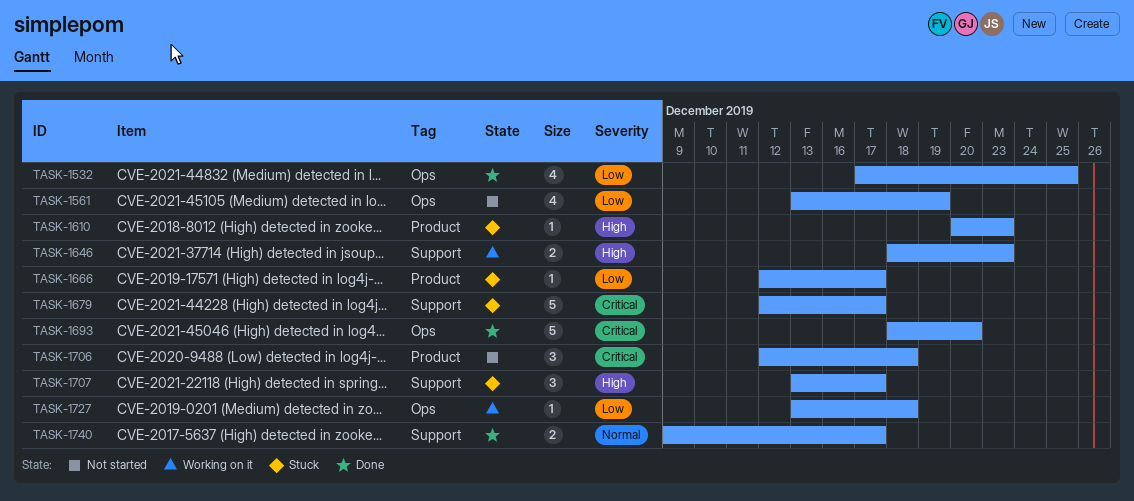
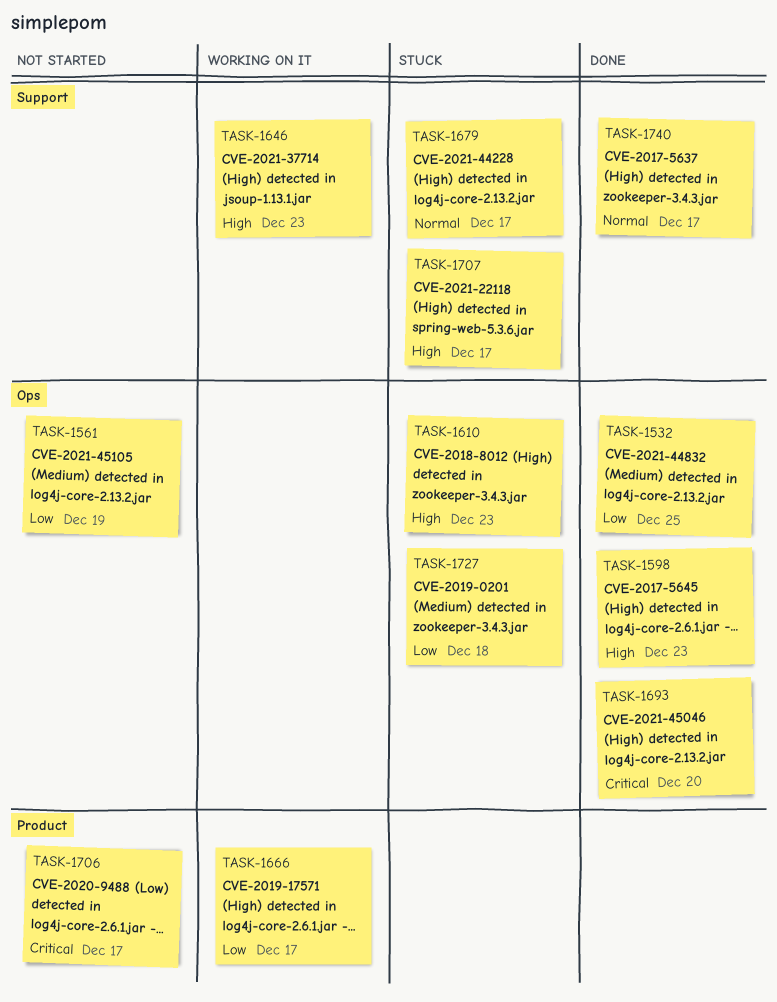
TASK-1598: none -> present
TASK-1610, label: Product -> Ops
TASK-1666, status: Stuck -> Working on it
TASK-1679, priority: Critical -> Normal
TASK-1706, due: Dec 18 -> Dec 17
TASK-1727, status: Working on it -> Stuck

